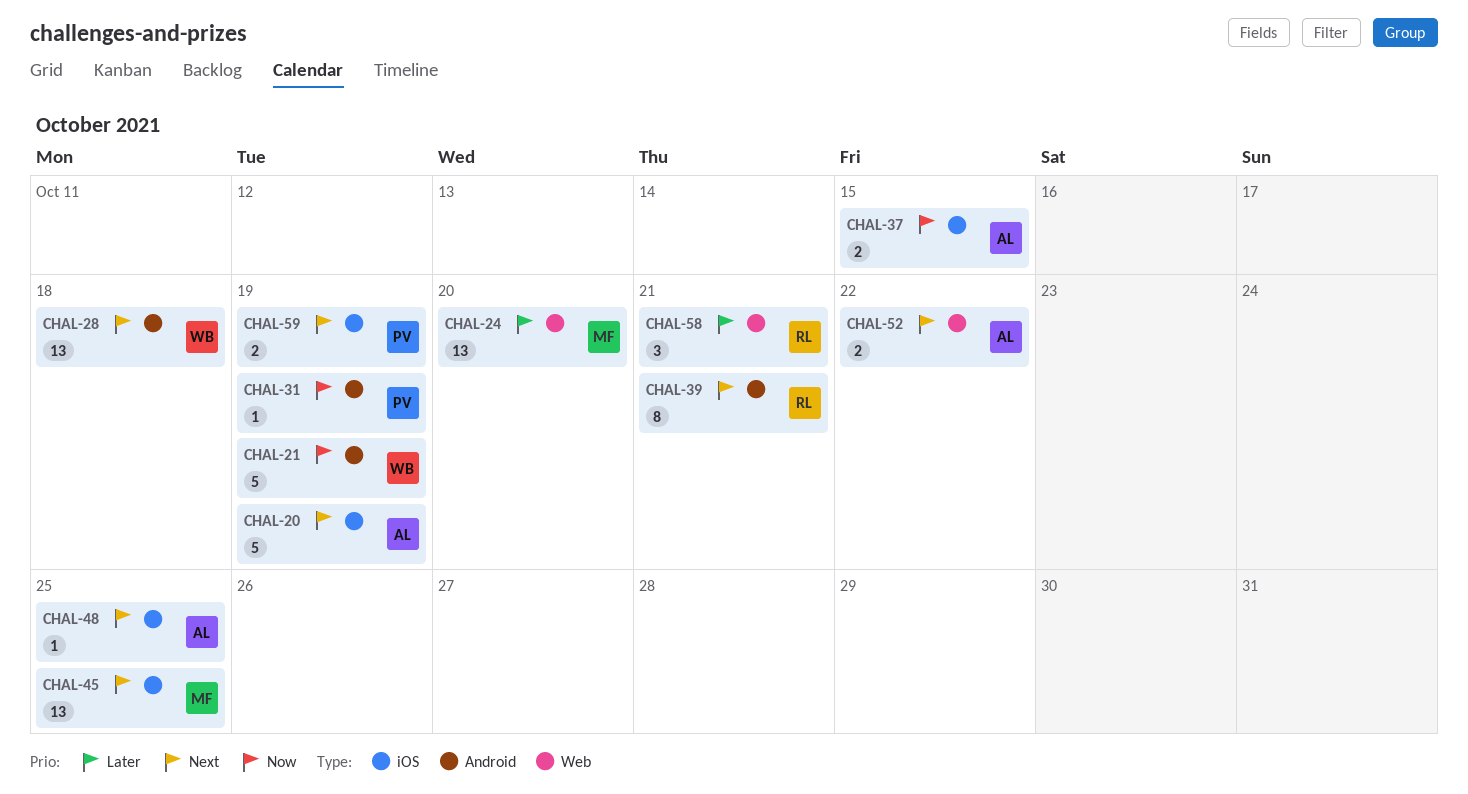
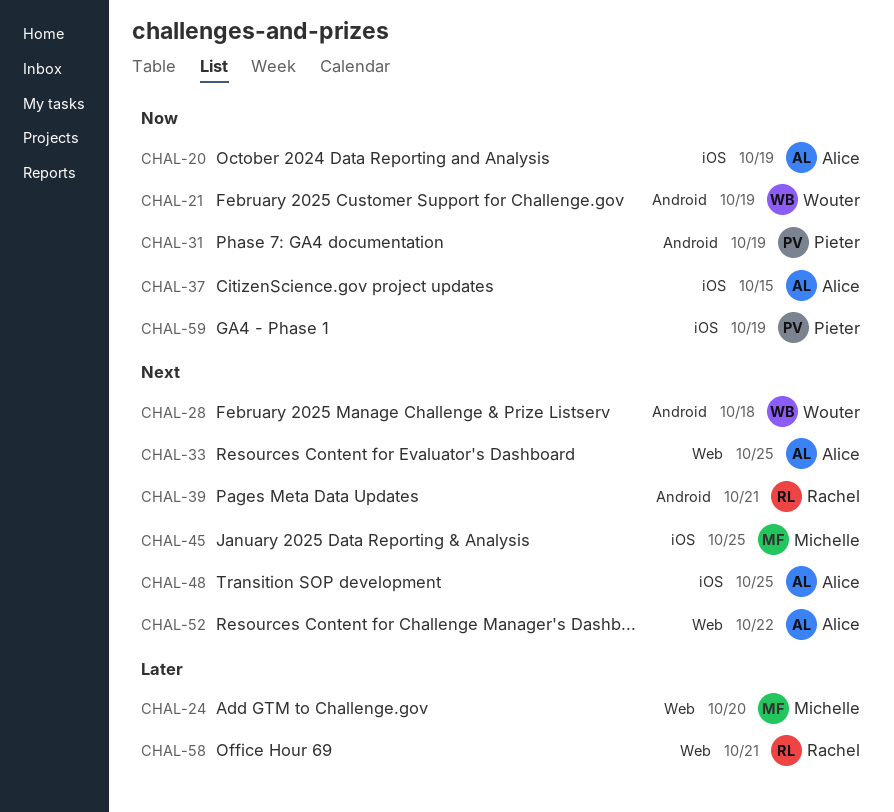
CHAL-20, priority: Next -> Now
CHAL-33: none -> present
CHAL-59, priority: Next -> Now

